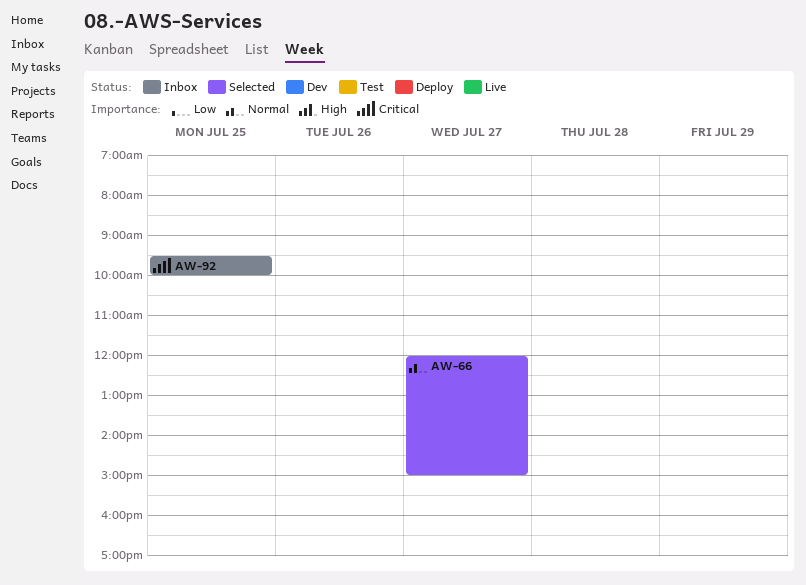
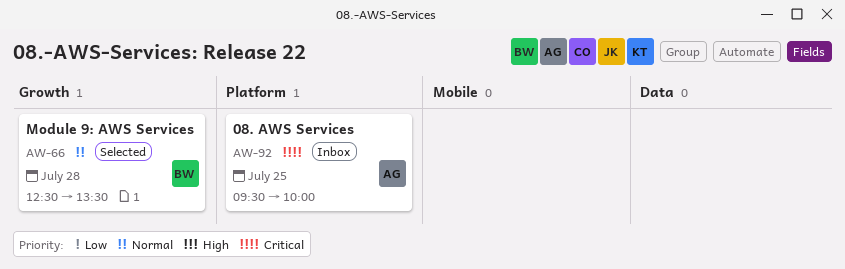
AW-66, day: Jul 27 -> Jul 28
AW-66, begins: 12:00 -> 12:30
AW-66, ends: 15:00 -> 13:30

